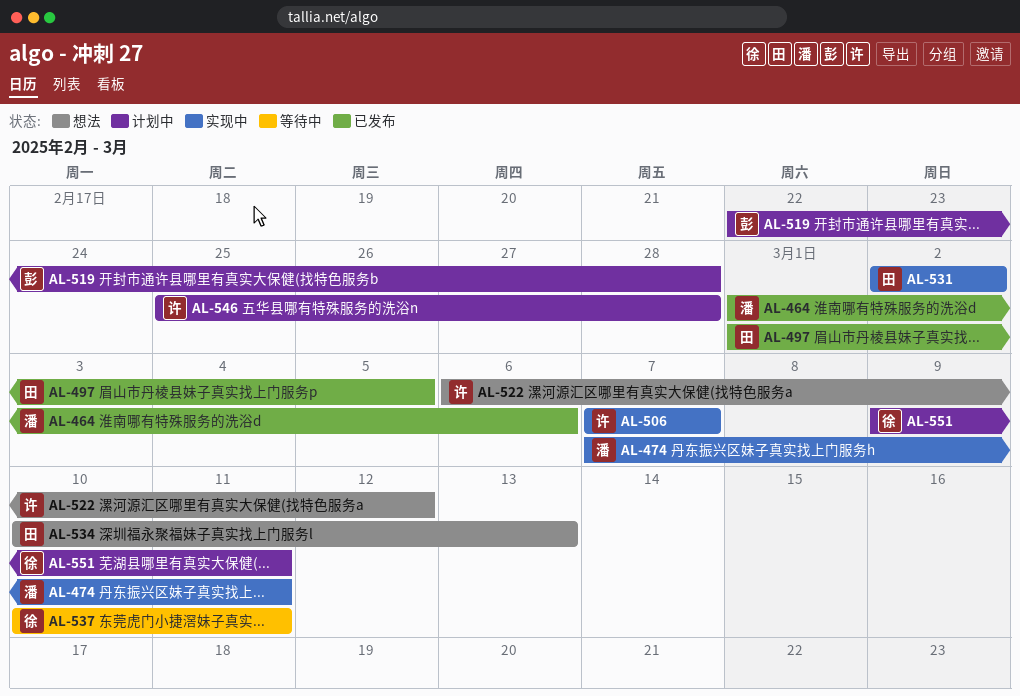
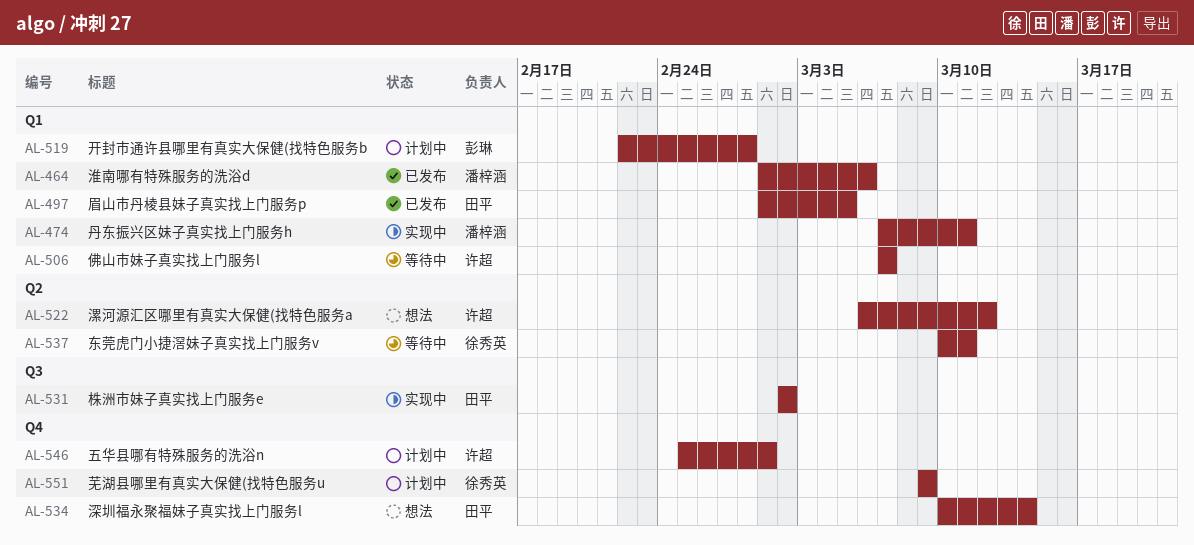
AL-506, status: 实现中 -> 等待中
AL-534, due: Mar 13 -> Mar 14
AL-546, due: Feb 28 -> Mar 1
AL-551, due: Mar 11 -> Mar 9

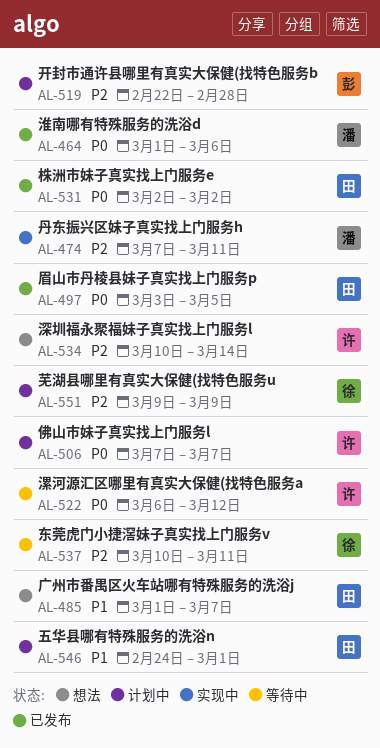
AL-485: none -> present
AL-497, start: Mar 1 -> Mar 3
AL-506, status: 等待中 -> 计划中
AL-522, status: 想法 -> 等待中
AL-531, status: 实现中 -> 已发布
AL-534, owner: 田平 -> 许超
AL-546, owner: 许超 -> 田平
AL-546, start: Feb 25 -> Feb 24

